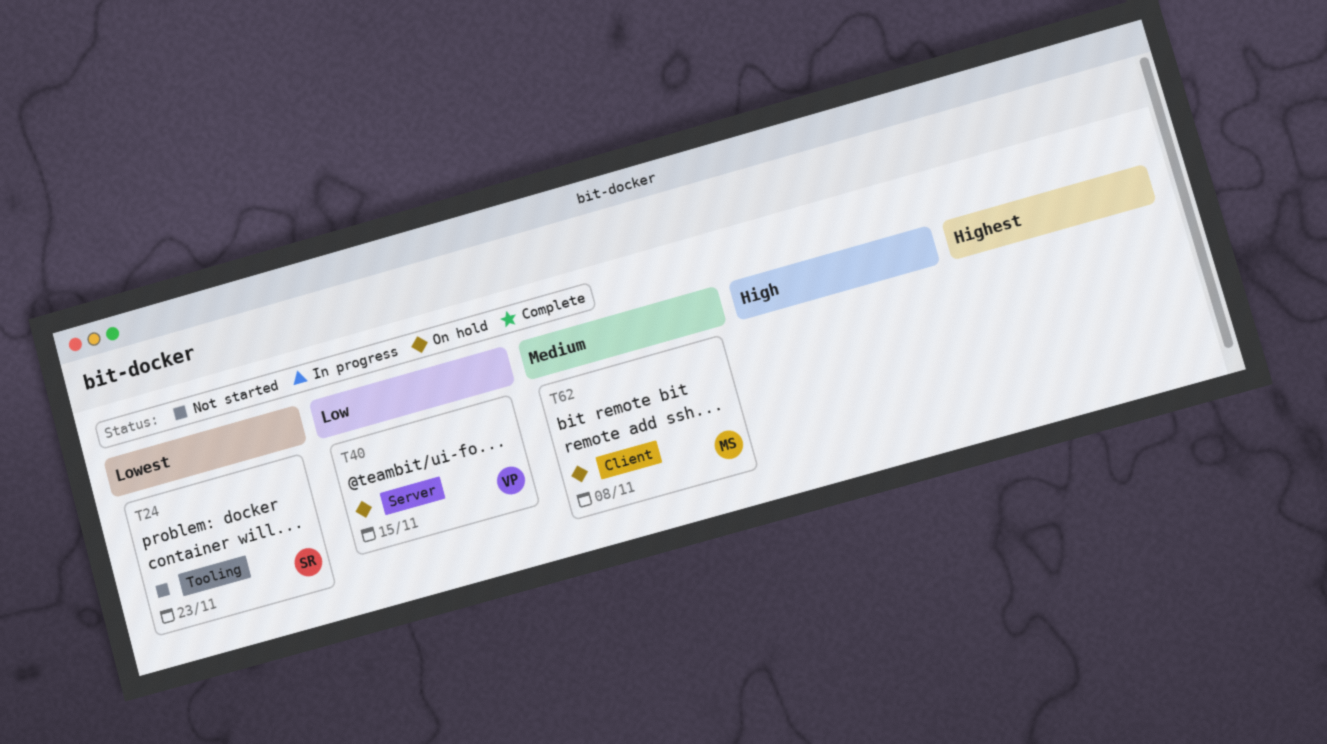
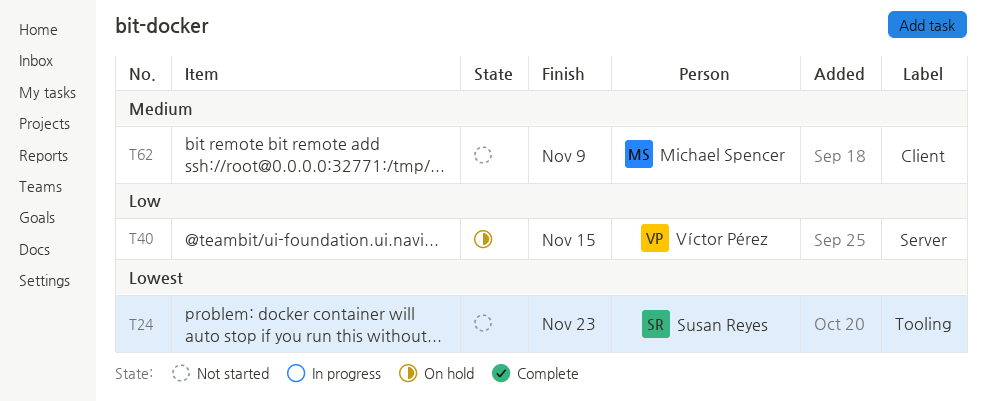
T62, status: On hold -> Not started
T62, due: Nov 8 -> Nov 9

